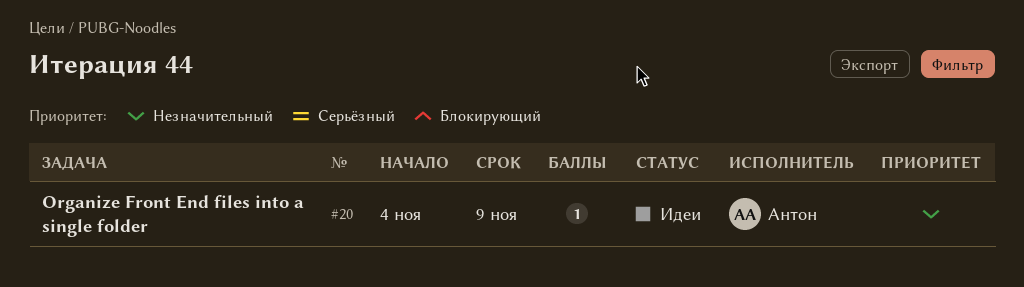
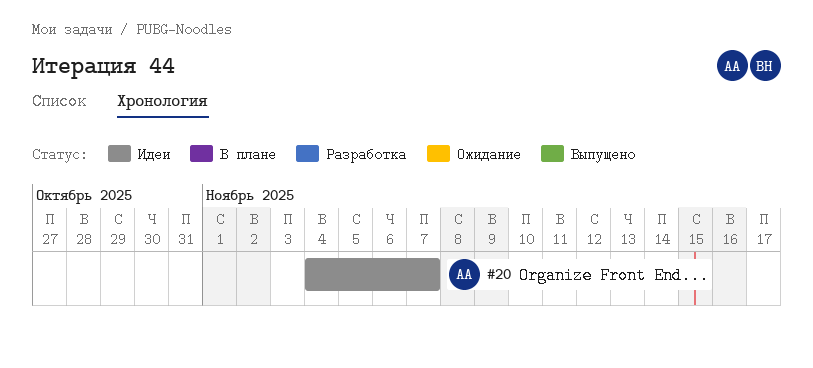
#20, due: Nov 9 -> Nov 7

